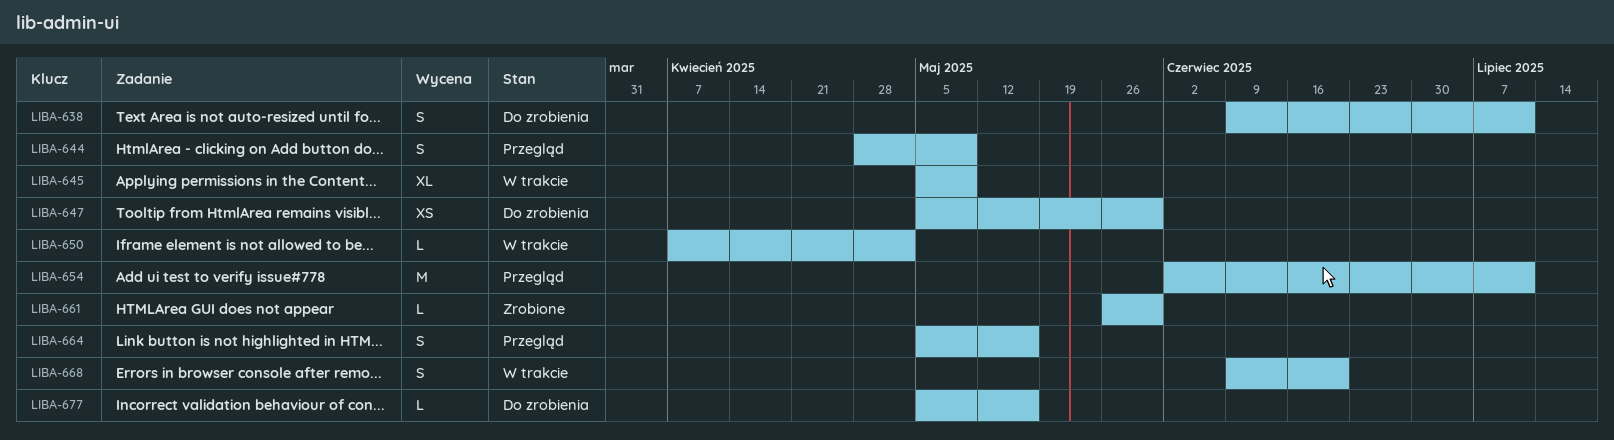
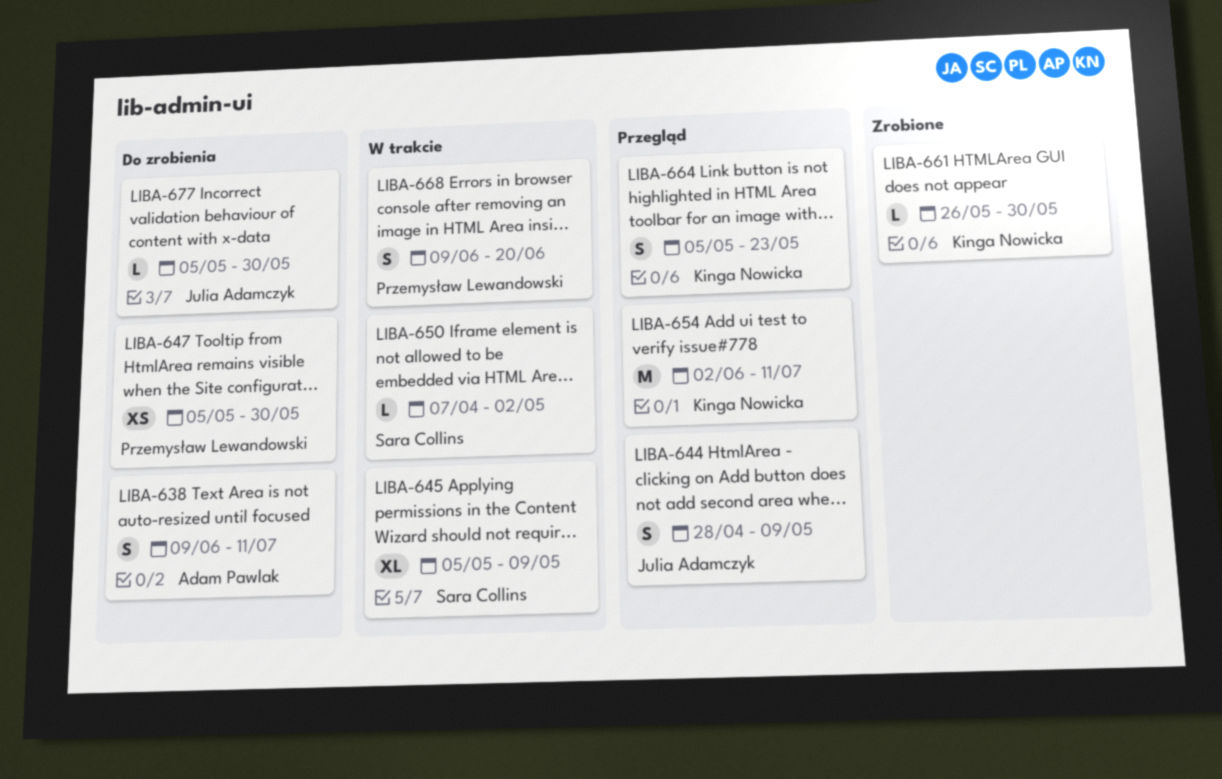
LIBA-664, due: May 16 -> May 23
LIBA-677, due: May 16 -> May 30

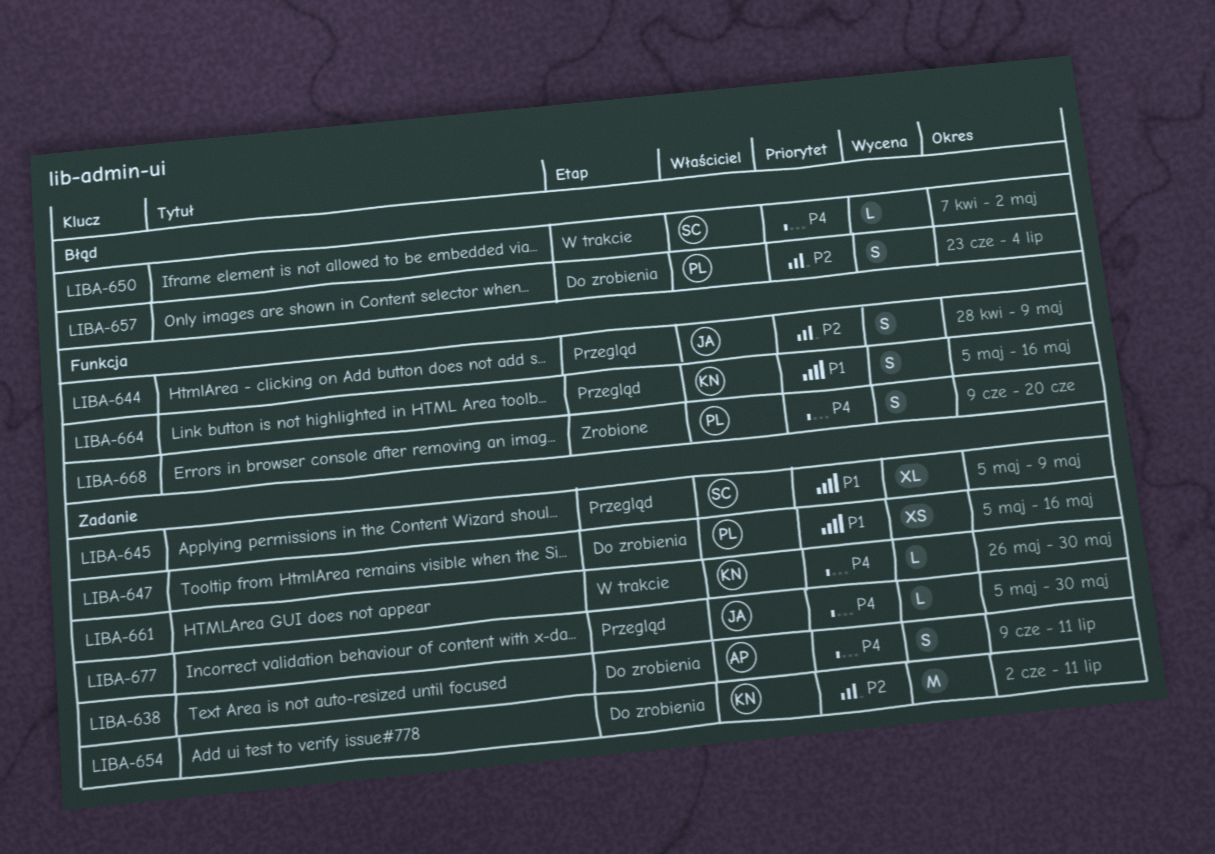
LIBA-645, status: W trakcie -> Przegląd
LIBA-647, due: May 30 -> May 16
LIBA-654, status: Przegląd -> Do zrobienia
LIBA-657: none -> present
LIBA-661, status: Zrobione -> W trakcie
LIBA-664, due: May 23 -> May 16
LIBA-668, status: W trakcie -> Zrobione
LIBA-677, status: Do zrobienia -> Przegląd

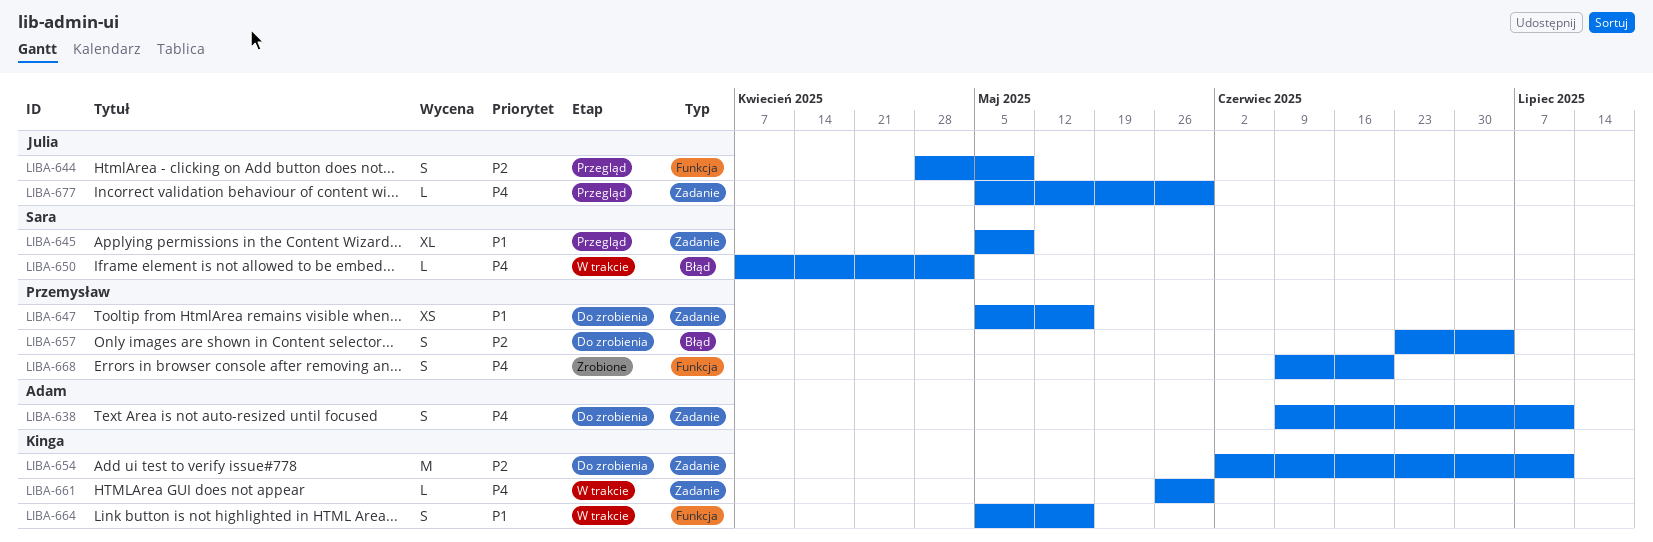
LIBA-664, status: Przegląd -> W trakcie

